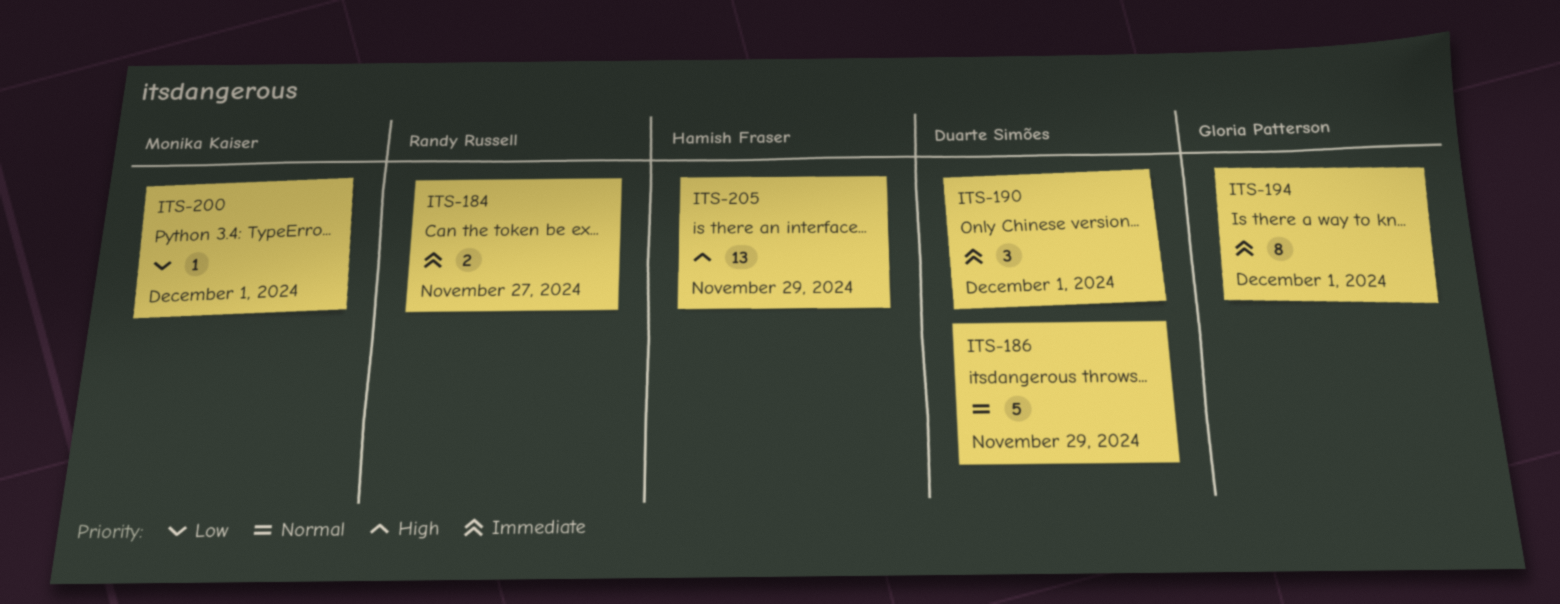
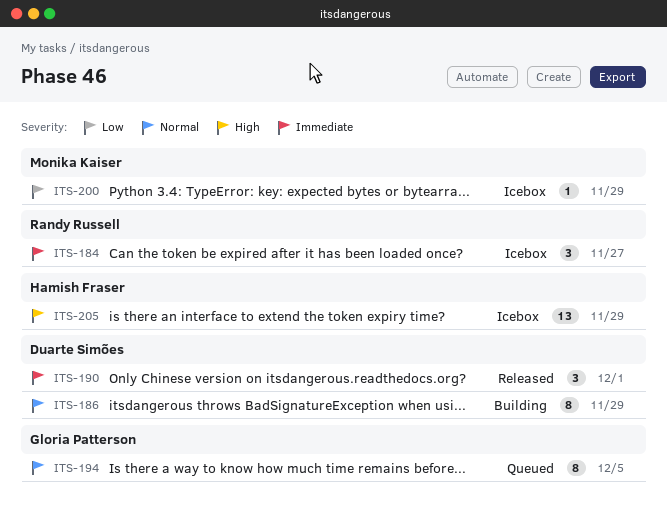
ITS-184, estimate: 2 -> 3
ITS-186, estimate: 5 -> 8
ITS-194, priority: Immediate -> Normal
ITS-194, due: Dec 1 -> Dec 5
ITS-200, due: Dec 1 -> Nov 29

